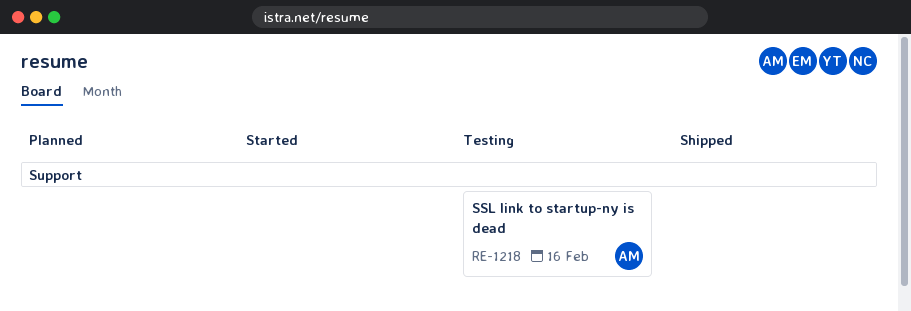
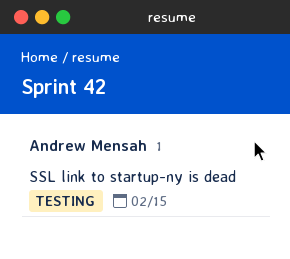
SSL link to startup-ny is dead, due: Feb 16 -> Feb 15

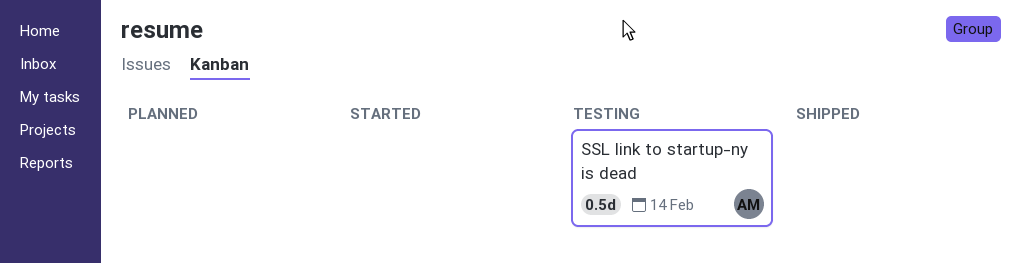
SSL link to startup-ny is dead, due: Feb 15 -> Feb 14

